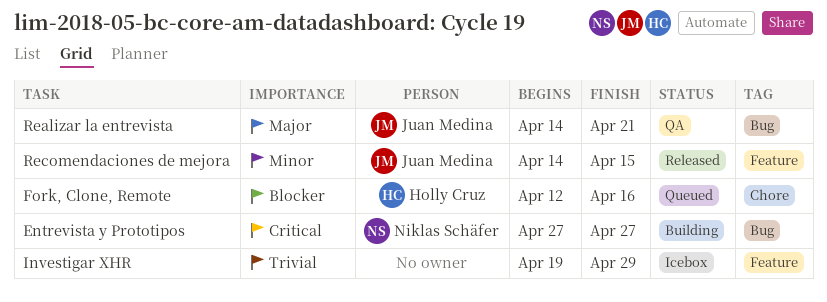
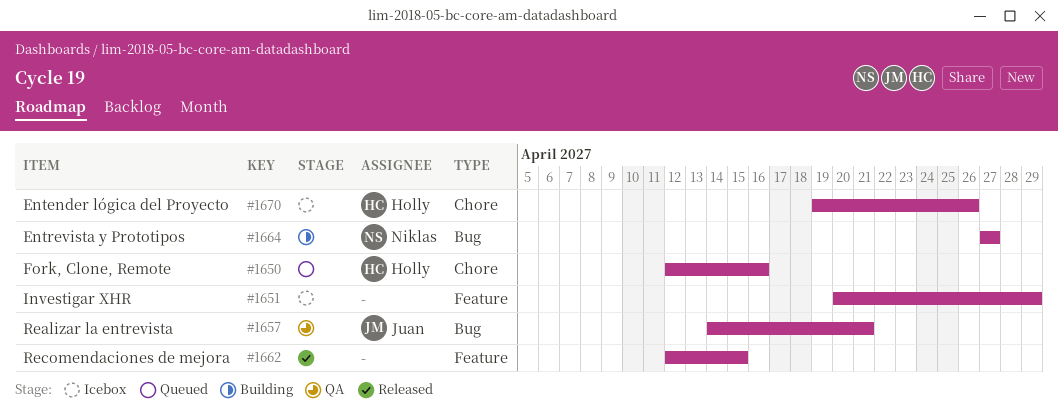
Entender lógica del Proyecto: none -> present
Investigar XHR, start: Apr 19 -> Apr 20
Recomendaciones de mejora, owner: Juan Medina -> none
Recomendaciones de mejora, start: Apr 14 -> Apr 12

